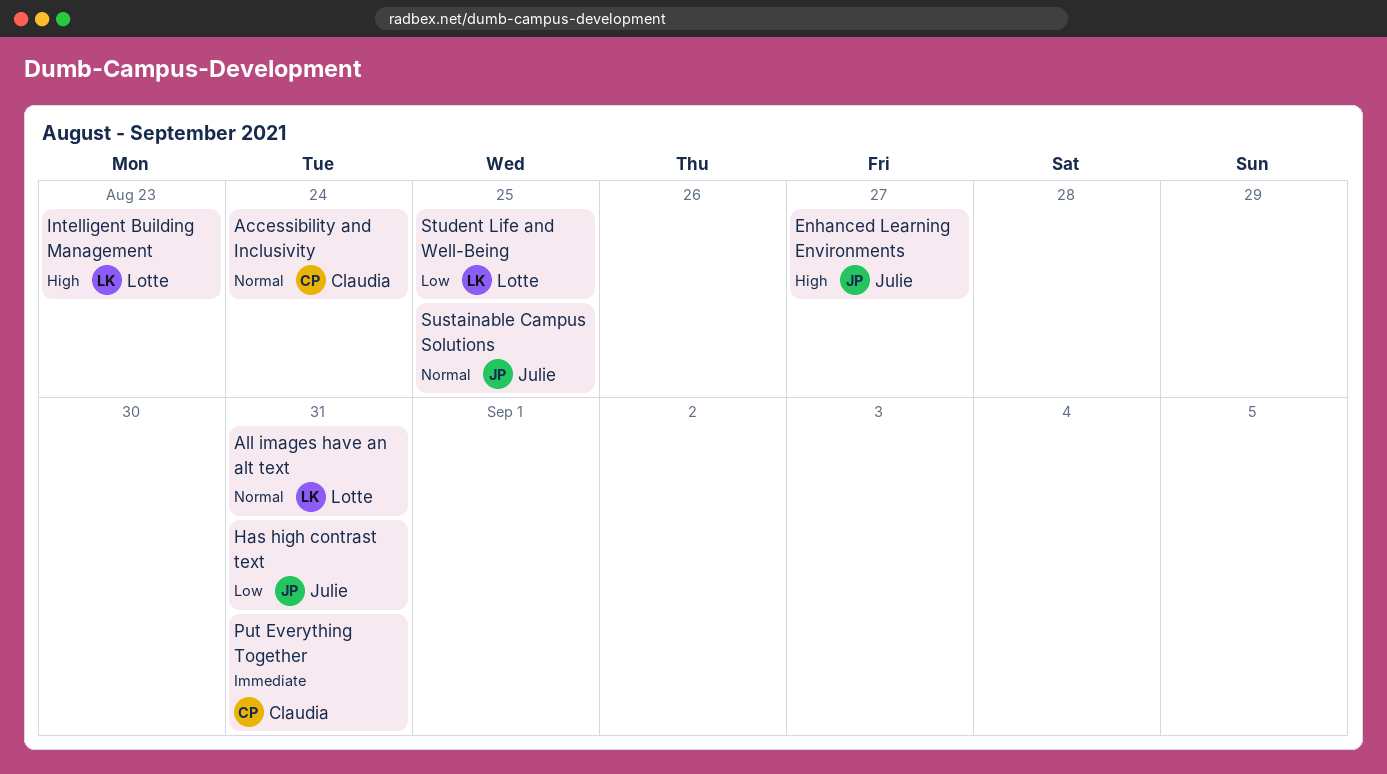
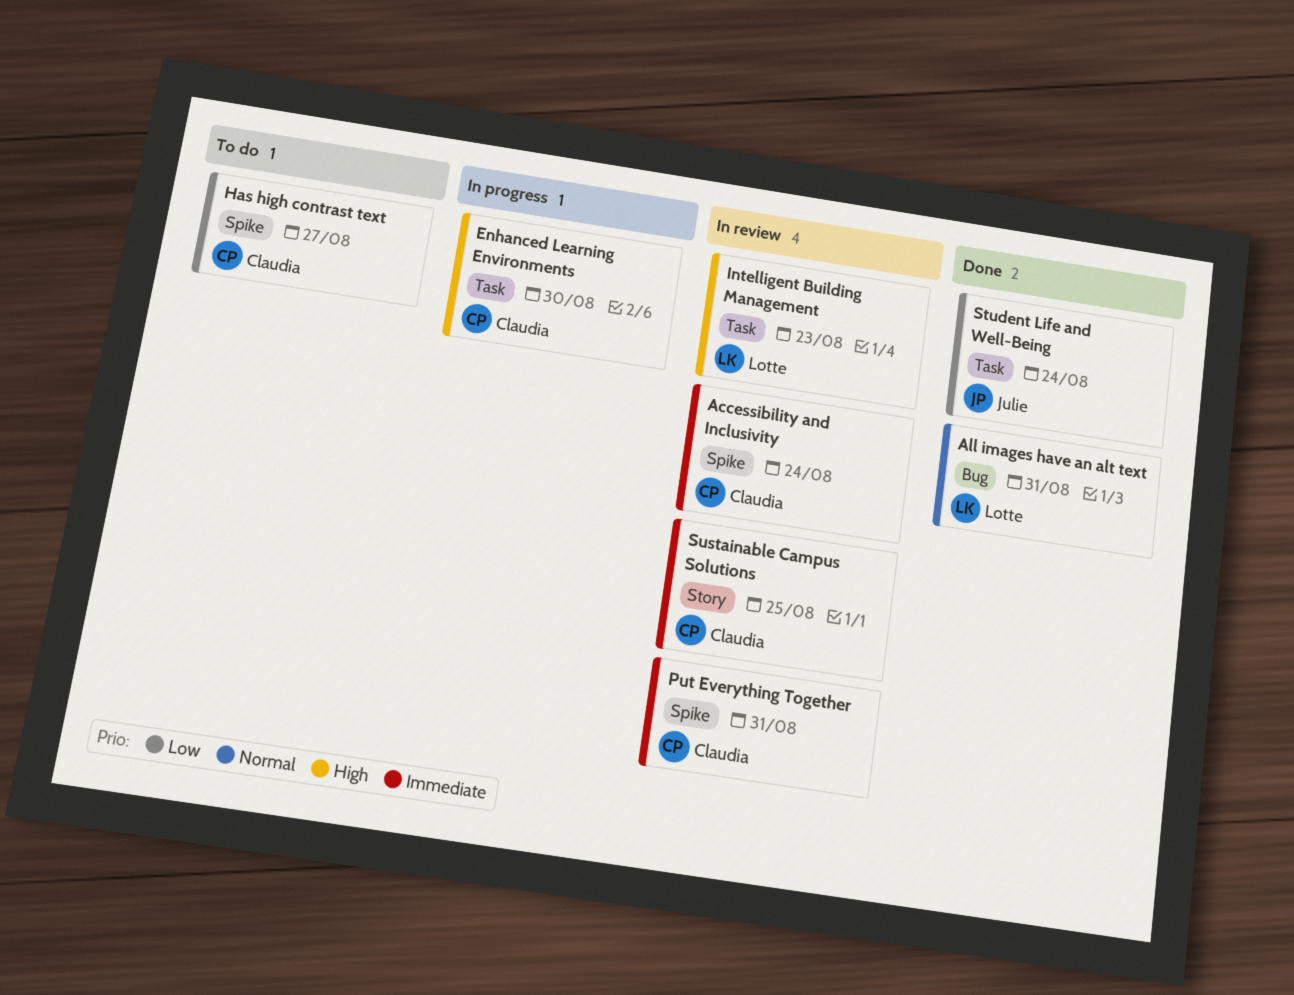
Accessibility and Inclusivity, priority: Normal -> Immediate
Enhanced Learning Environments, owner: Julie -> Claudia
Enhanced Learning Environments, due: Aug 27 -> Aug 30
Has high contrast text, owner: Julie -> Claudia
Has high contrast text, due: Aug 31 -> Aug 27
Student Life and Well-Being, owner: Lotte -> Julie
Student Life and Well-Being, due: Aug 25 -> Aug 24
Sustainable Campus Solutions, owner: Julie -> Claudia
Sustainable Campus Solutions, priority: Normal -> Immediate

